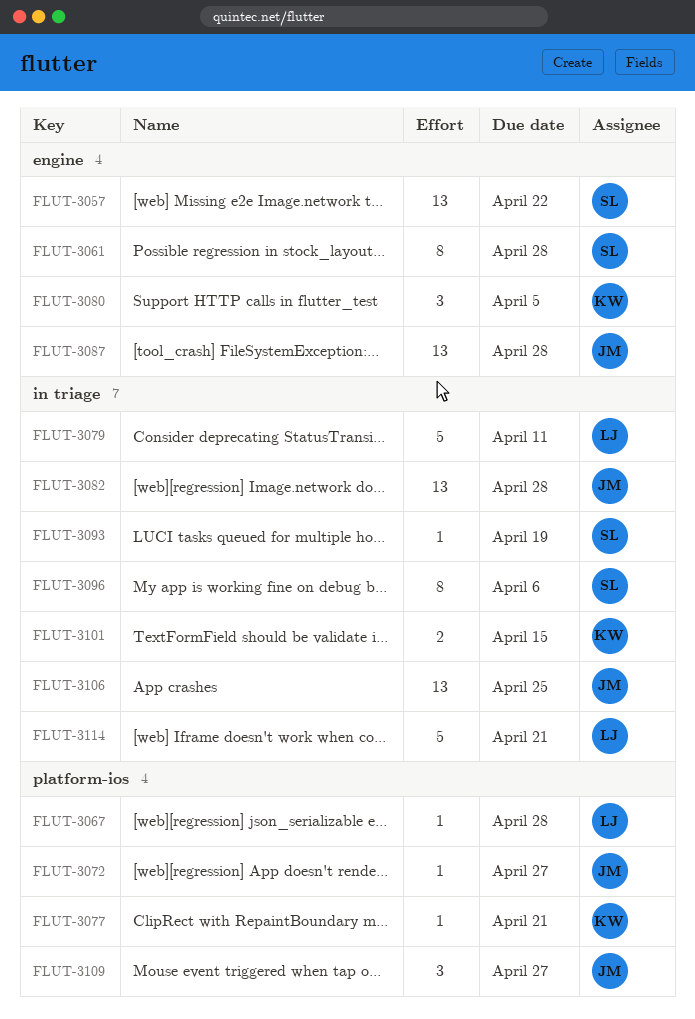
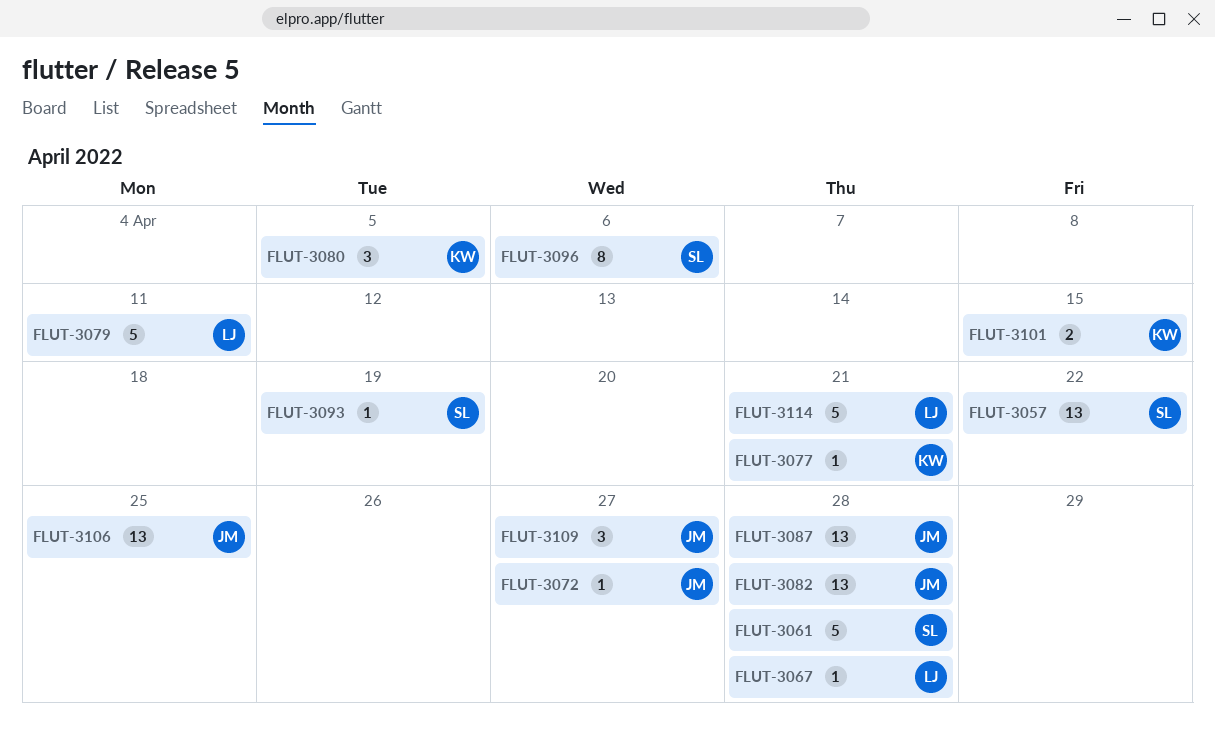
FLUT-3061, estimate: 8 -> 5

